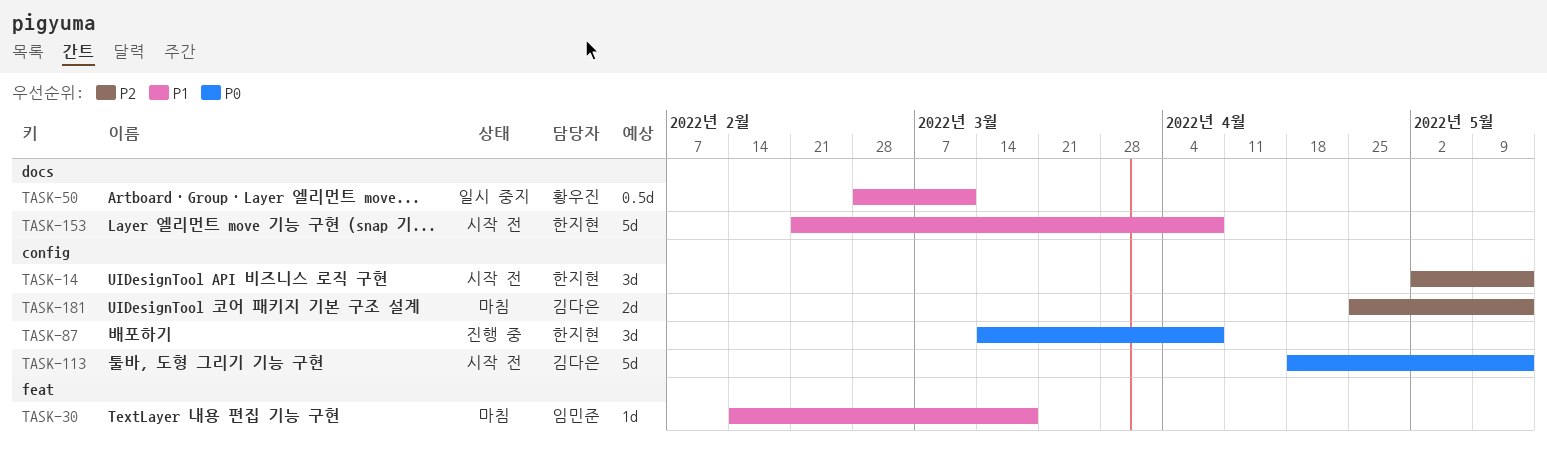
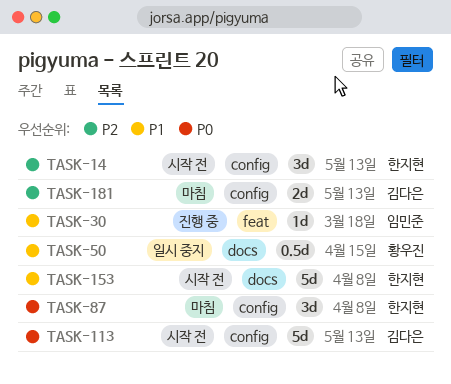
TASK-30, status: 마침 -> 진행 중
TASK-50, due: Mar 11 -> Apr 15
TASK-87, status: 진행 중 -> 마침

